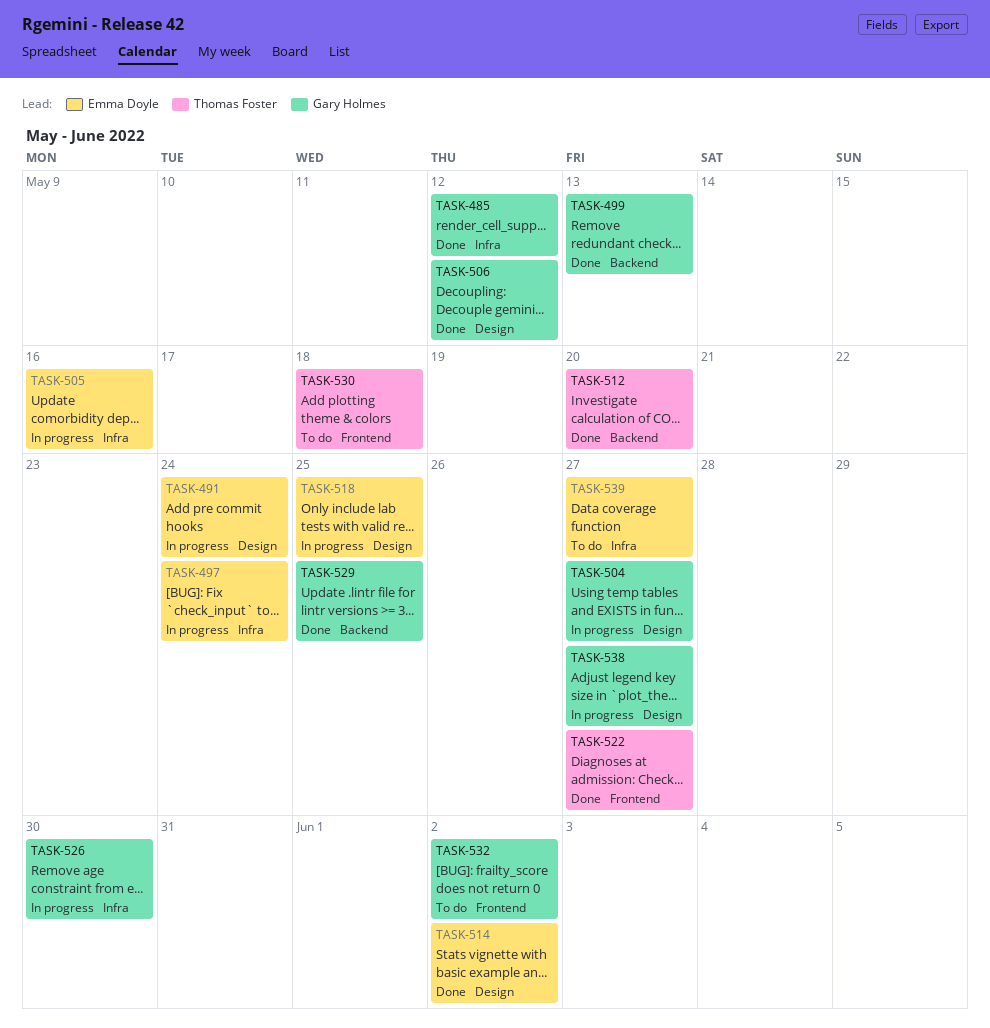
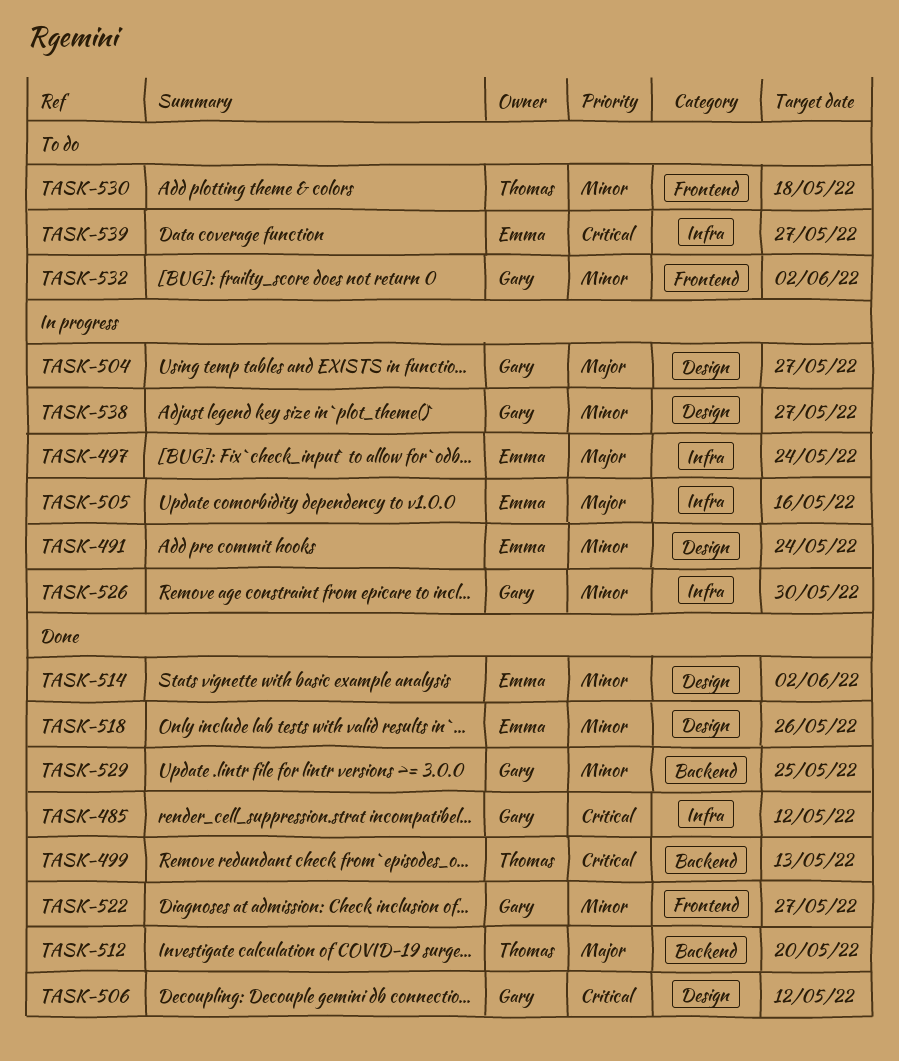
TASK-499, owner: Gary Holmes -> Thomas Foster
TASK-518, status: In progress -> Done
TASK-518, due: May 25 -> May 26
TASK-522, owner: Thomas Foster -> Gary Holmes

